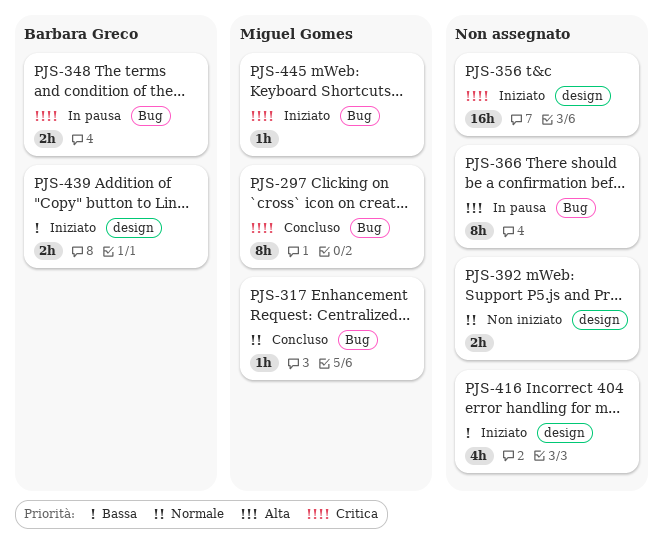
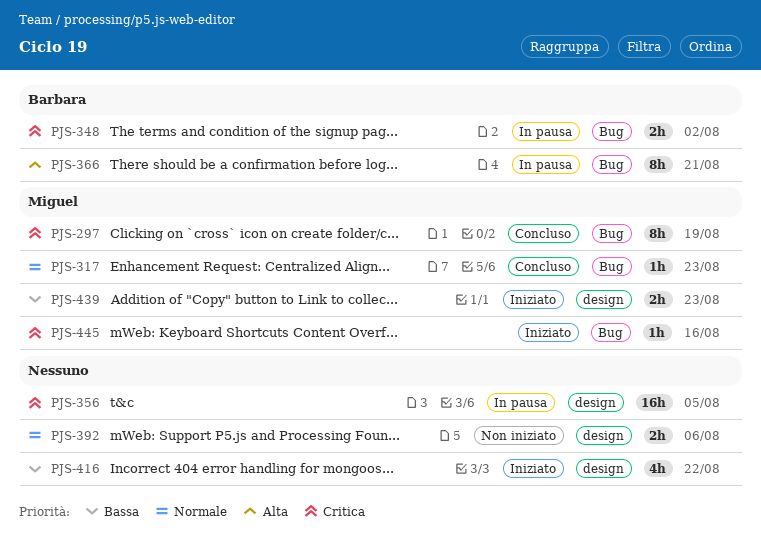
PJS-356, status: Iniziato -> In pausa
PJS-366, owner: none -> Barbara Greco
PJS-439, owner: Barbara Greco -> Miguel Gomes

